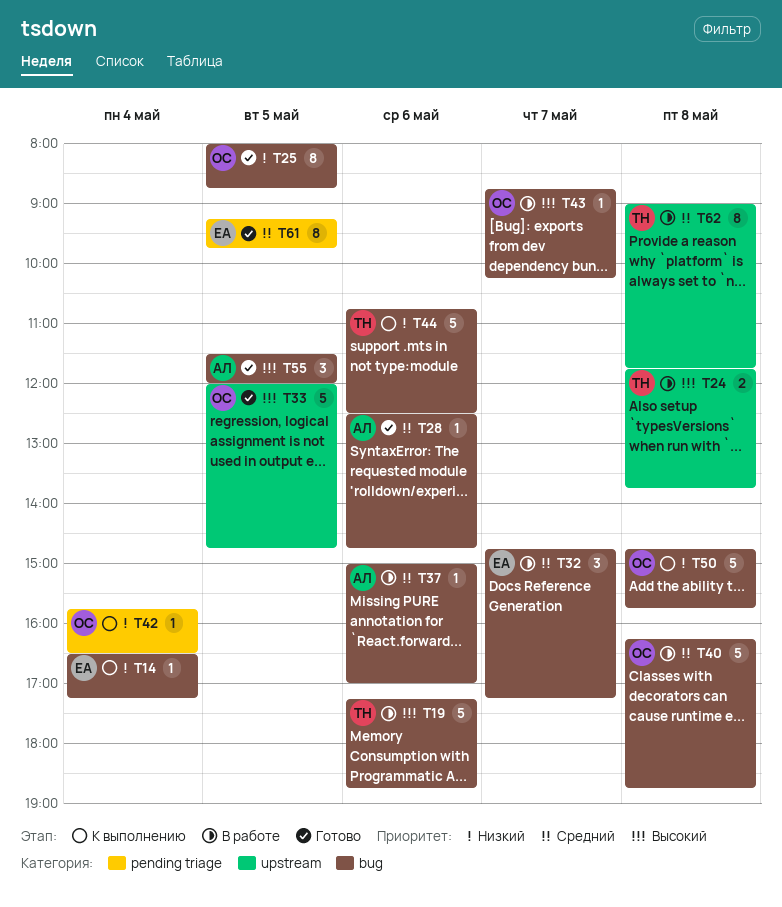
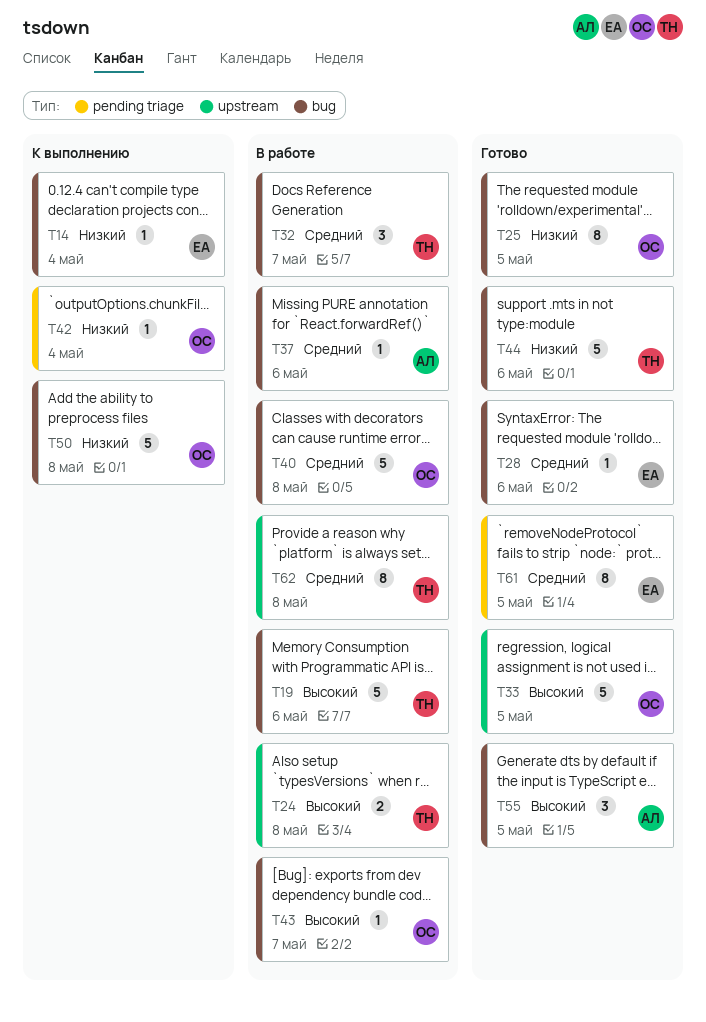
T28, owner: АЛ -> ЕА
T32, owner: ЕА -> ТН
T44, status: К выполнению -> Готово

